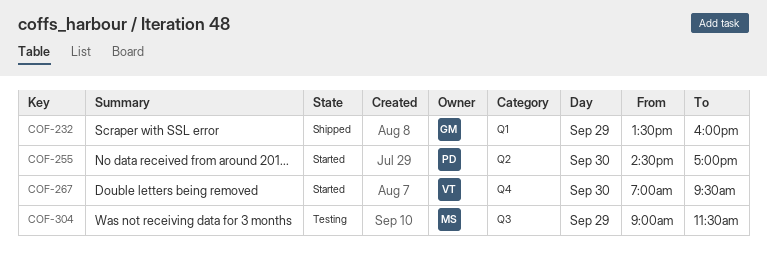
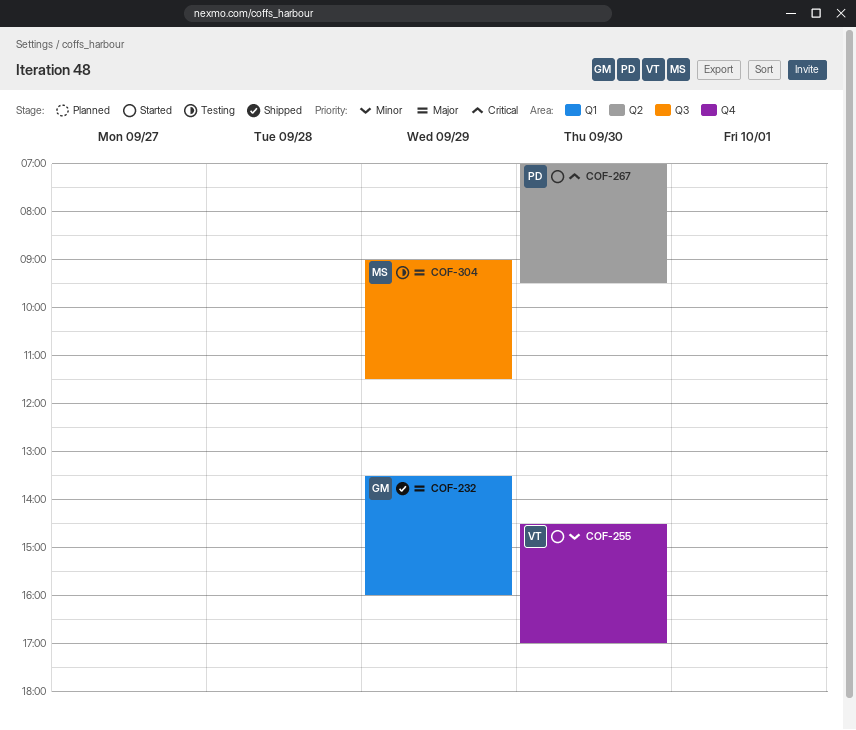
COF-255, owner: PD -> VT
COF-255, label: Q2 -> Q4
COF-267, owner: VT -> PD
COF-267, label: Q4 -> Q2

